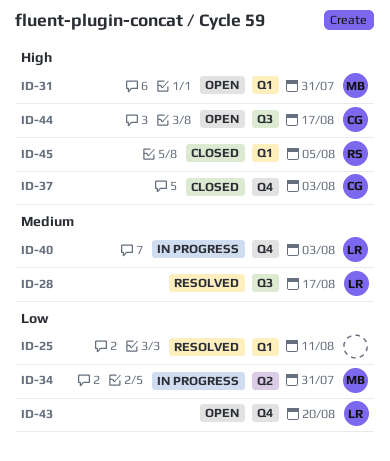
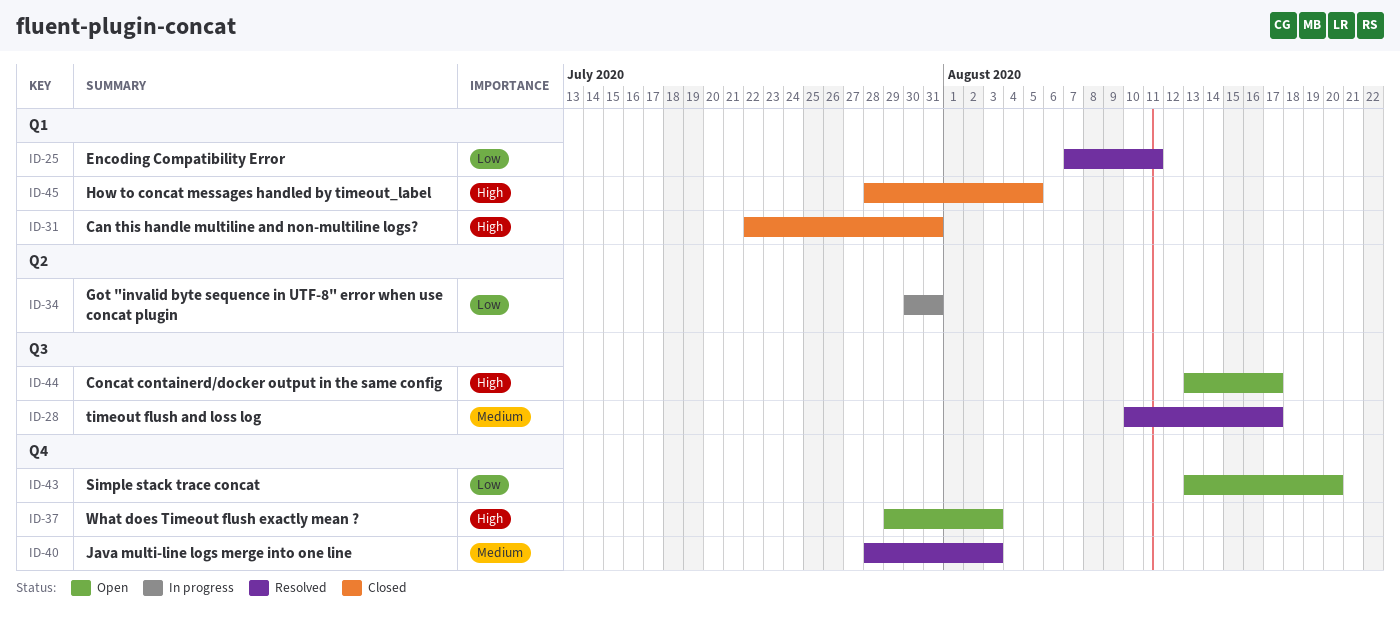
ID-31, status: Open -> Closed
ID-37, status: Closed -> Open
ID-40, status: In progress -> Resolved

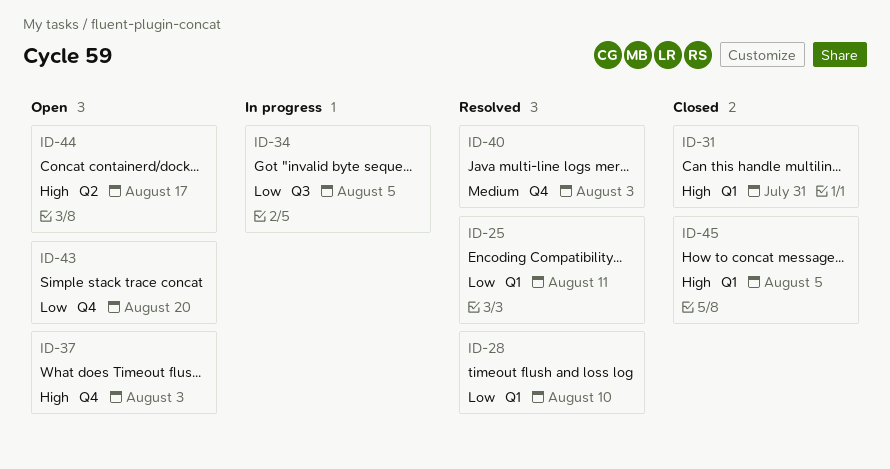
ID-28, priority: Medium -> Low
ID-28, label: Q3 -> Q1
ID-28, due: Aug 17 -> Aug 10
ID-34, label: Q2 -> Q3
ID-34, due: Jul 31 -> Aug 5
ID-44, label: Q3 -> Q2

